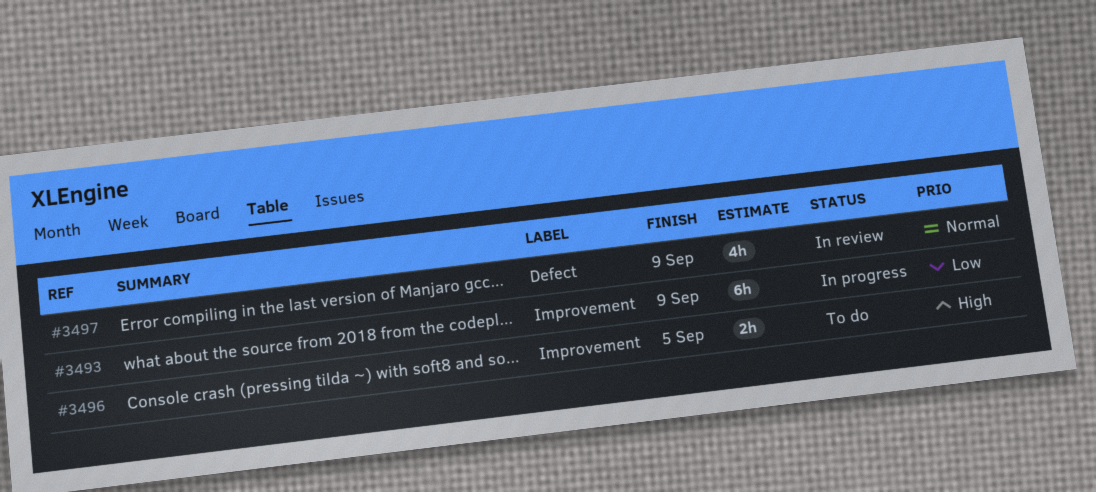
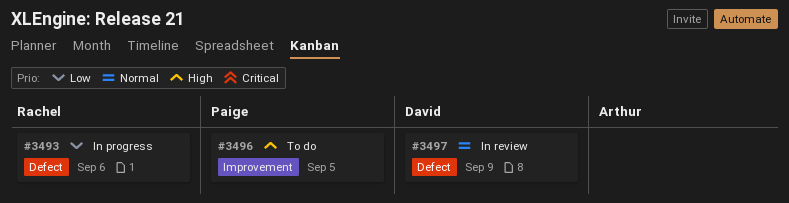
#3493, label: Improvement -> Defect
#3493, due: Sep 9 -> Sep 6

